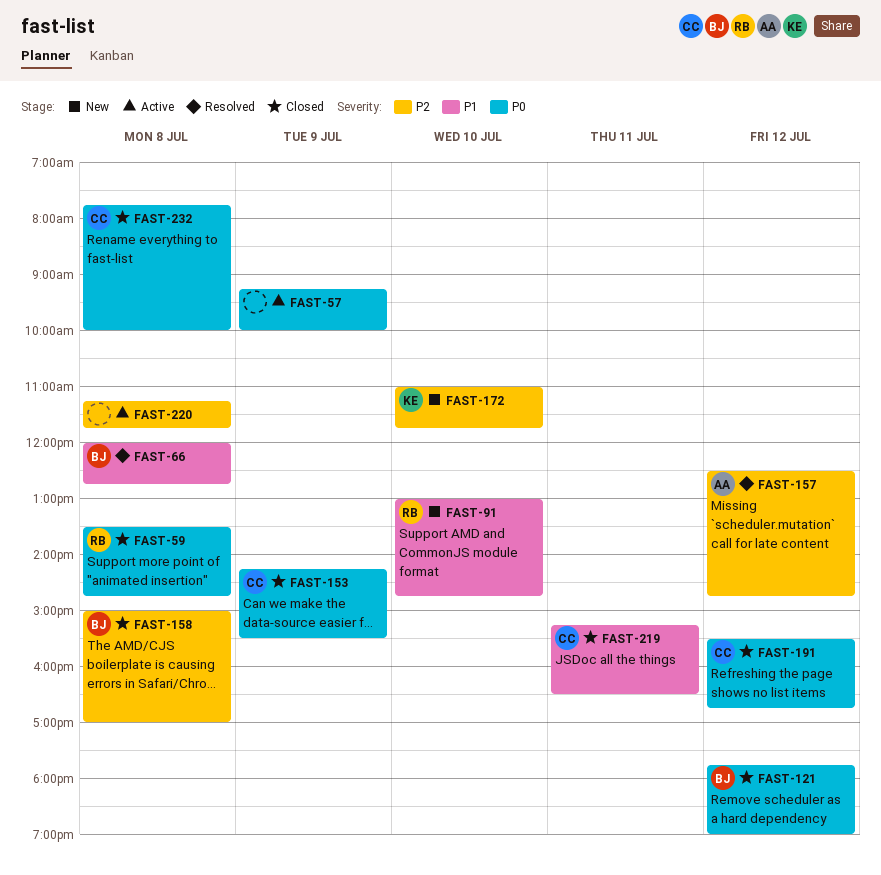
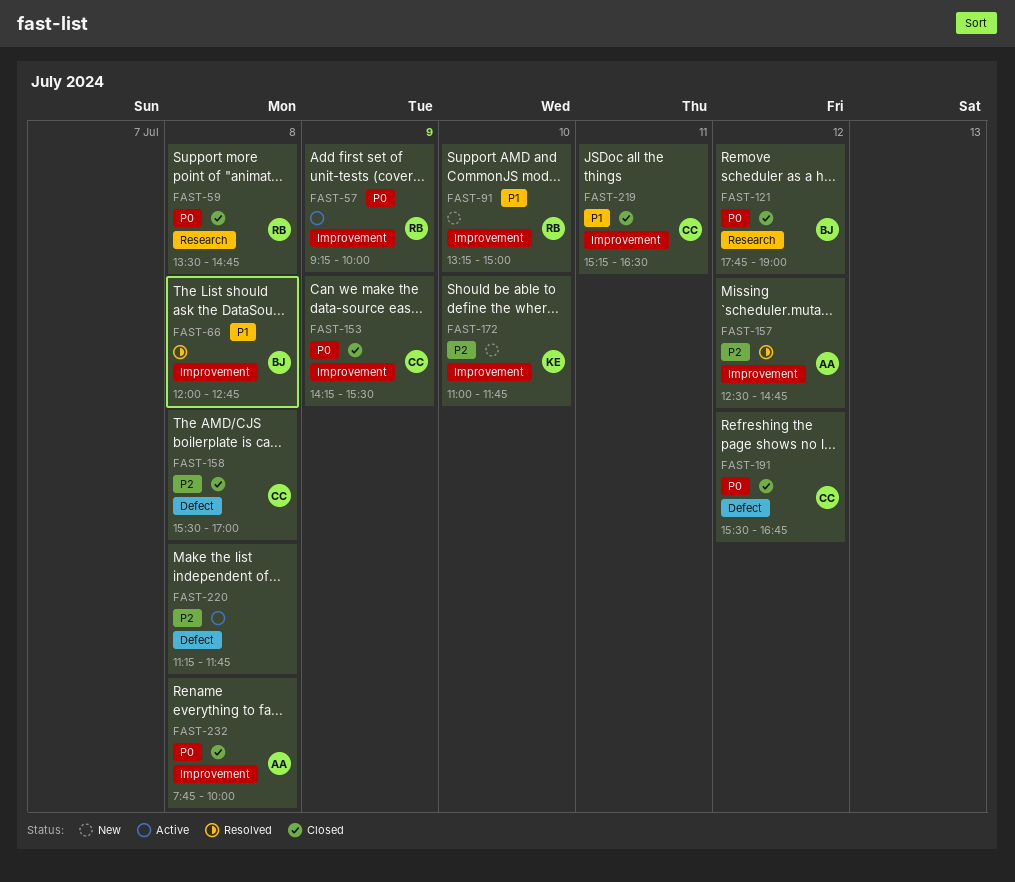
FAST-57, owner: none -> RB
FAST-91, begins: 13:00 -> 13:15
FAST-91, ends: 14:45 -> 15:00
FAST-158, owner: BJ -> CC
FAST-158, begins: 15:00 -> 15:30
FAST-232, owner: CC -> AA

